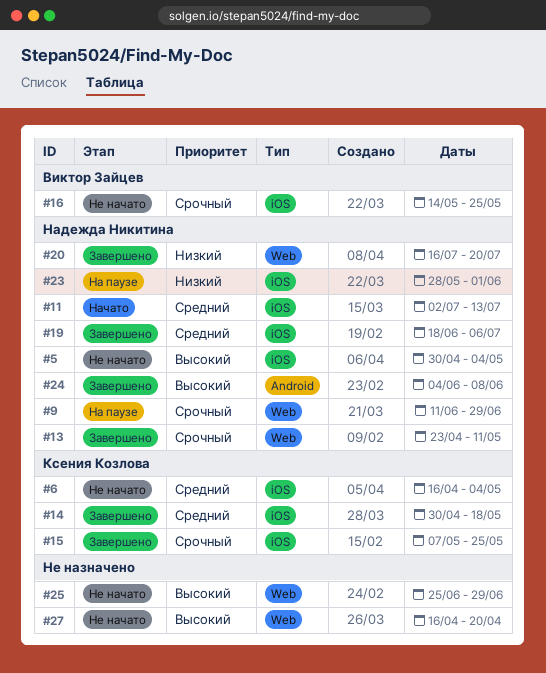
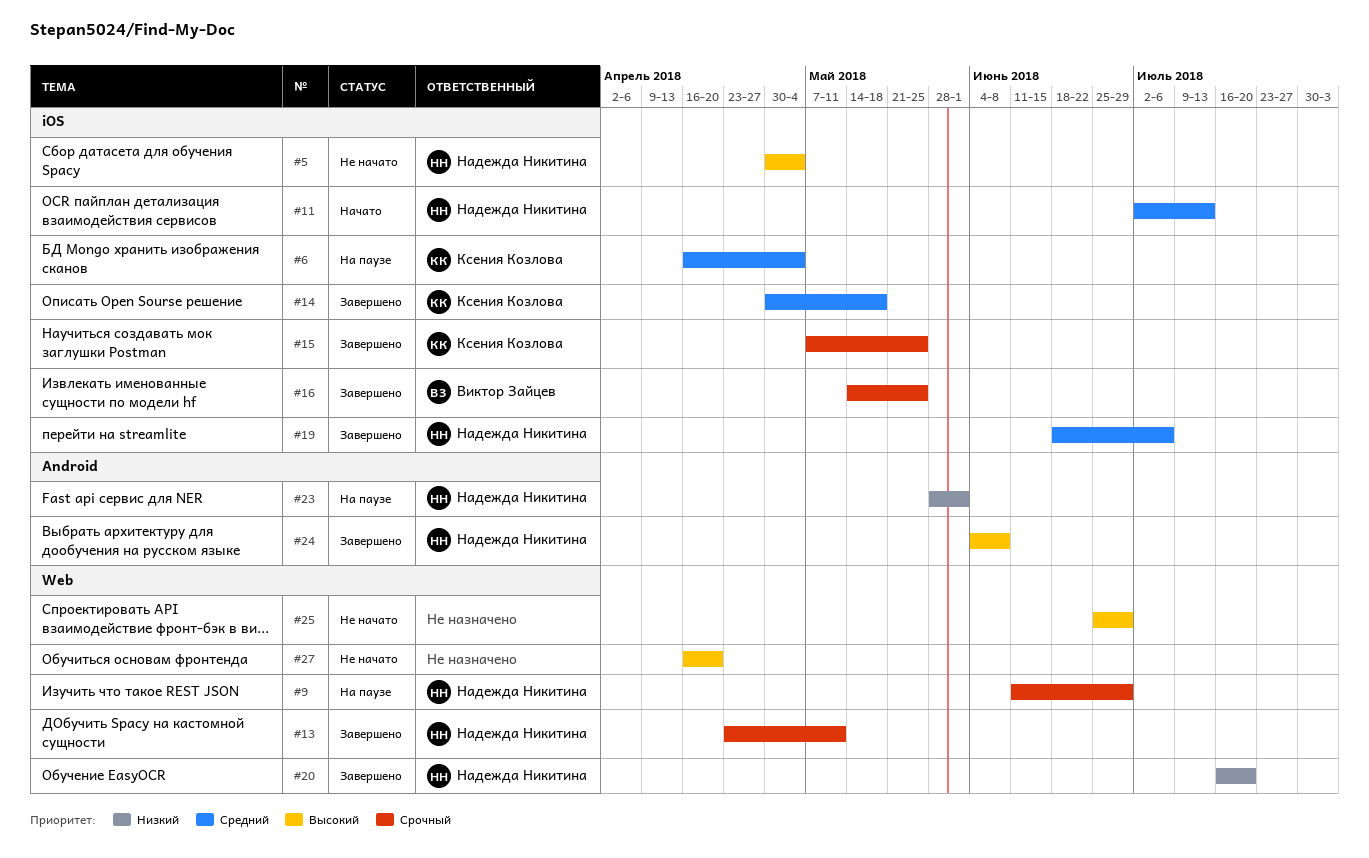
#6, status: Не начато -> На паузе
#16, status: Не начато -> Завершено
#23, label: iOS -> Android

